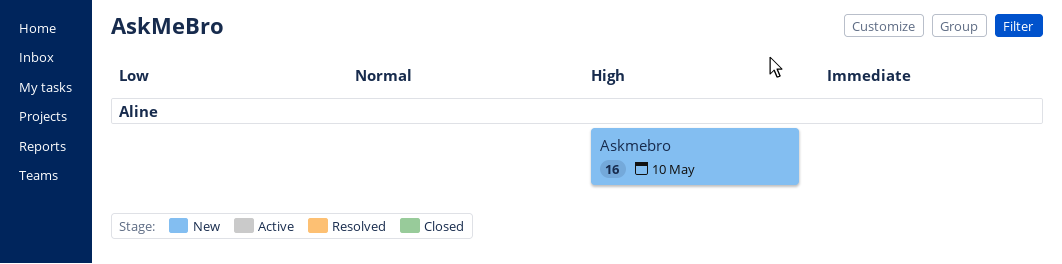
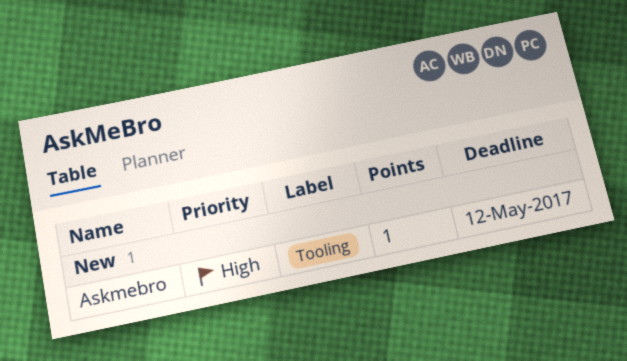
Askmebro, estimate: 16 -> 1
Askmebro, due: May 10 -> May 12

